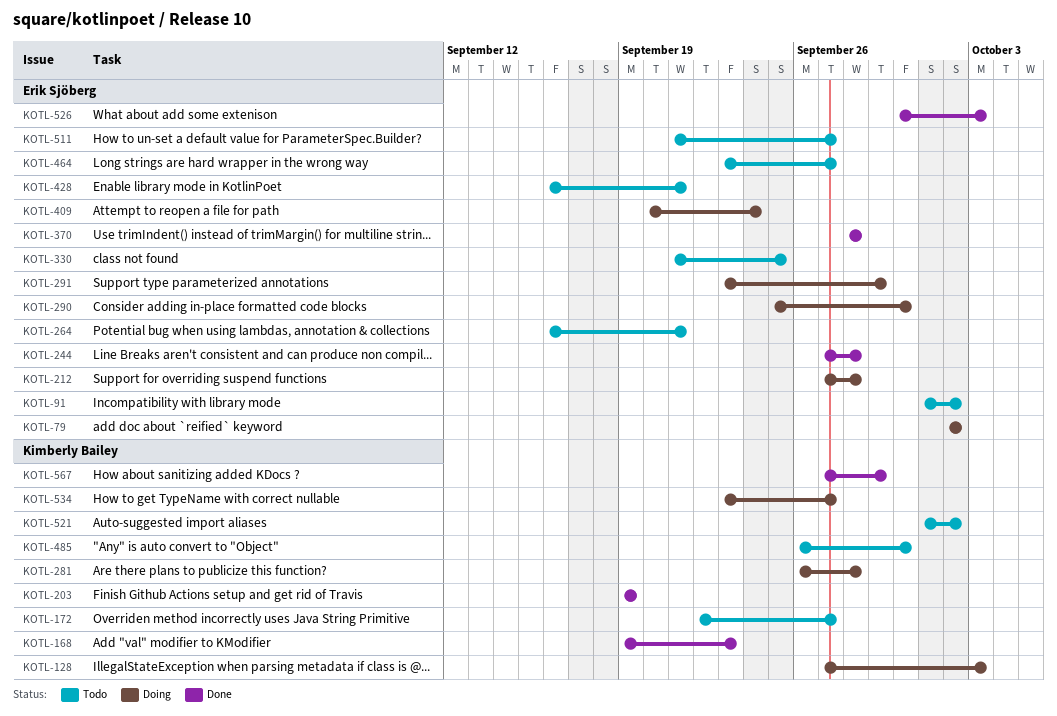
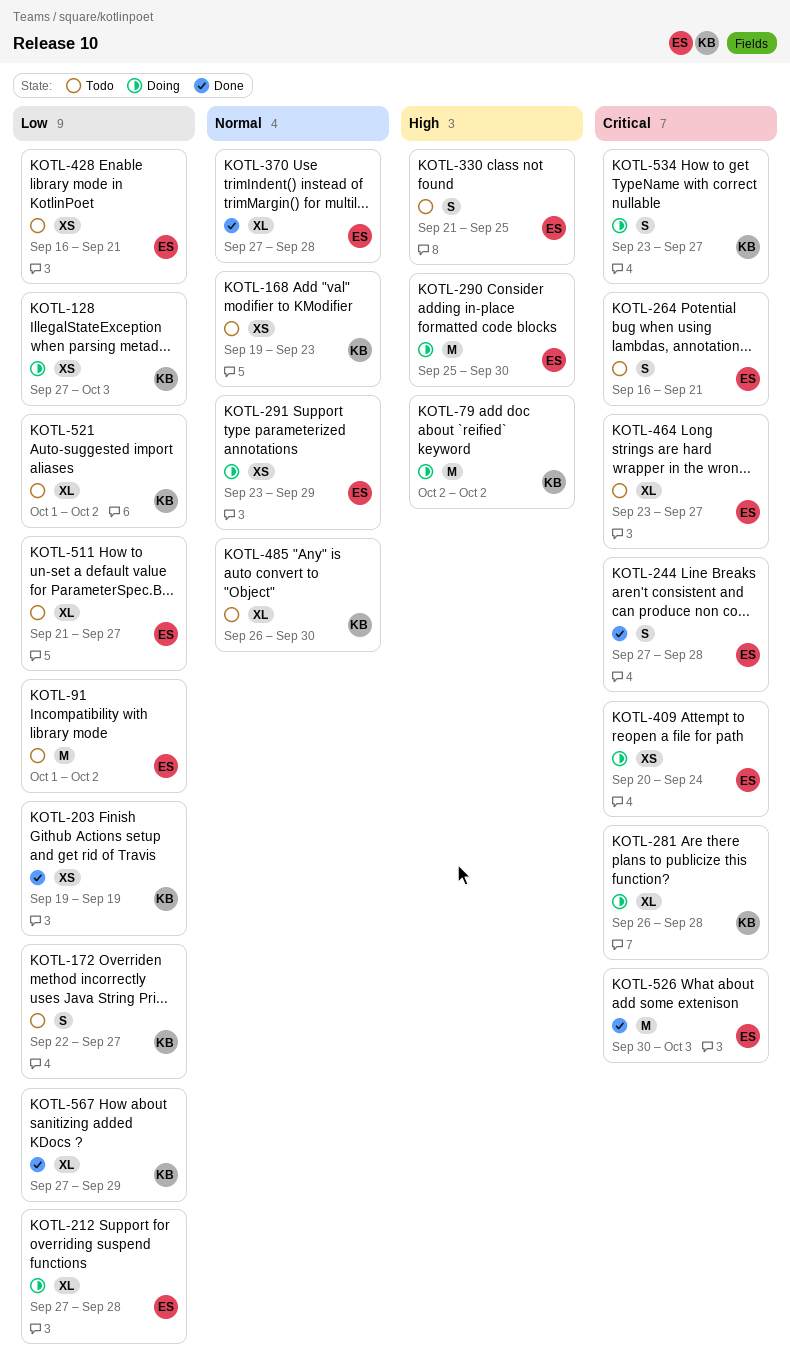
KOTL-79, owner: Erik Sjöberg -> Kimberly Bailey
KOTL-168, status: Done -> Todo
KOTL-370, start: Sep 28 -> Sep 27

